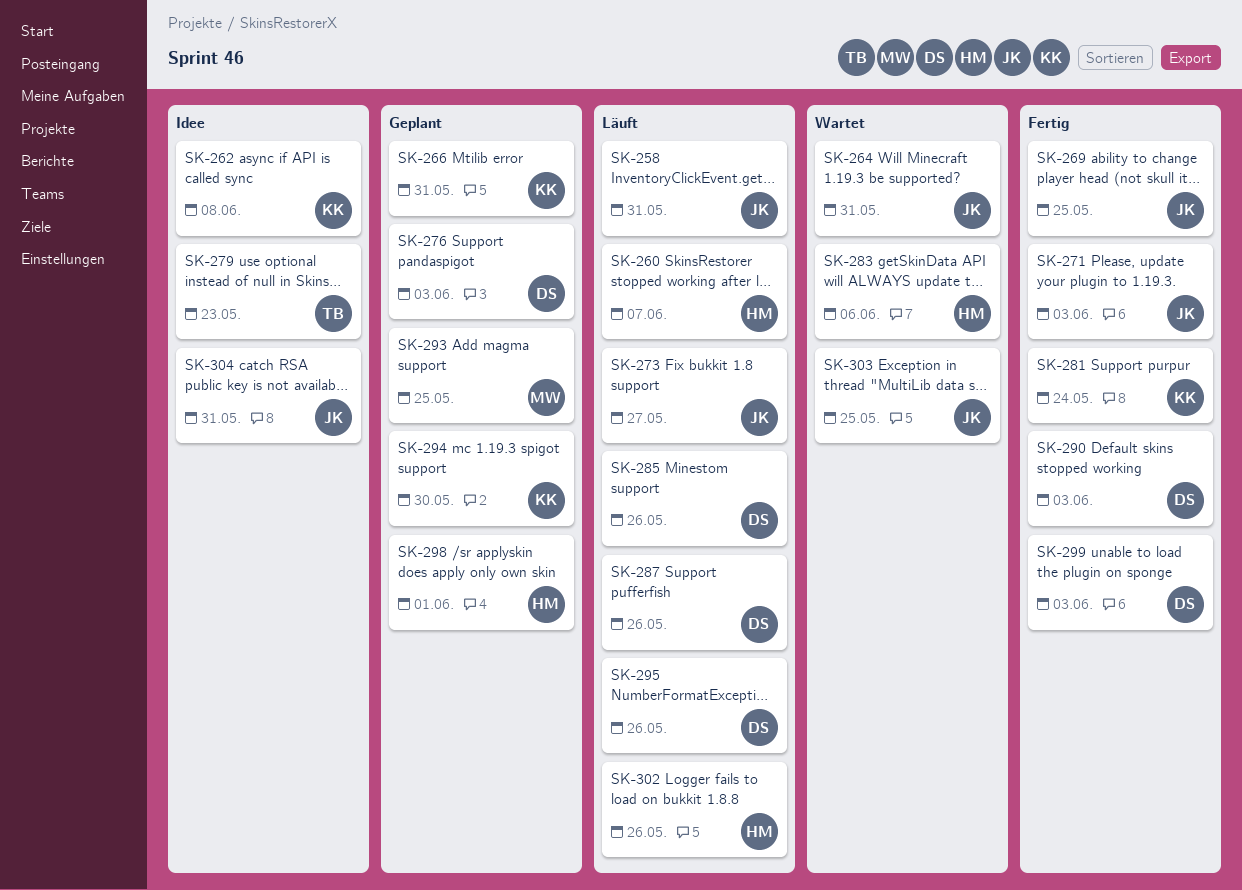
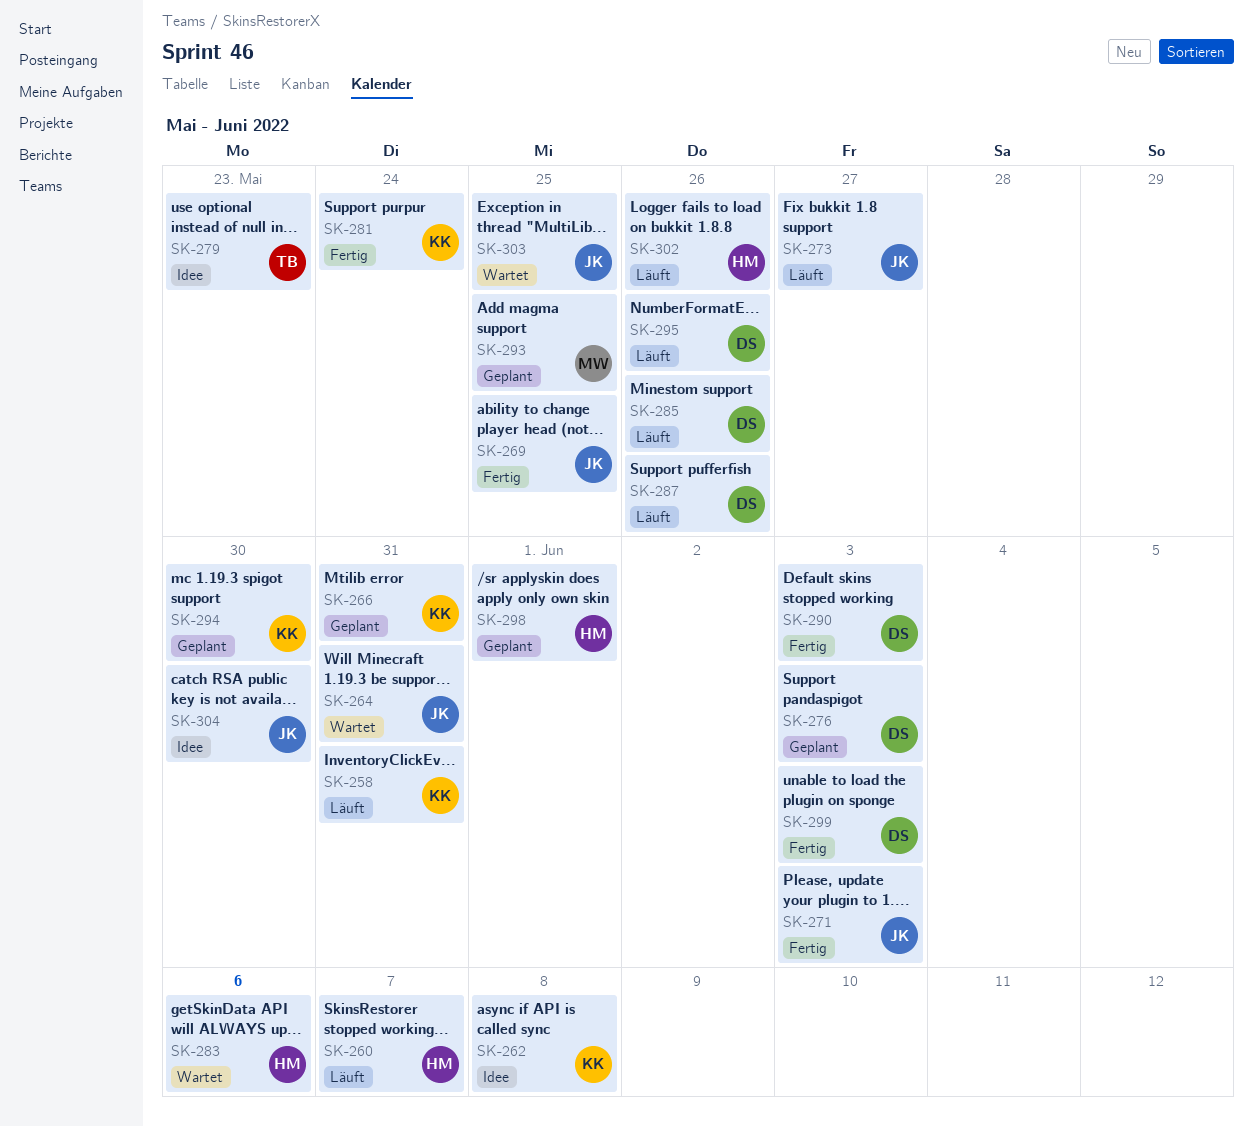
SK-258, owner: JK -> KK
SK-304, due: May 31 -> May 30

